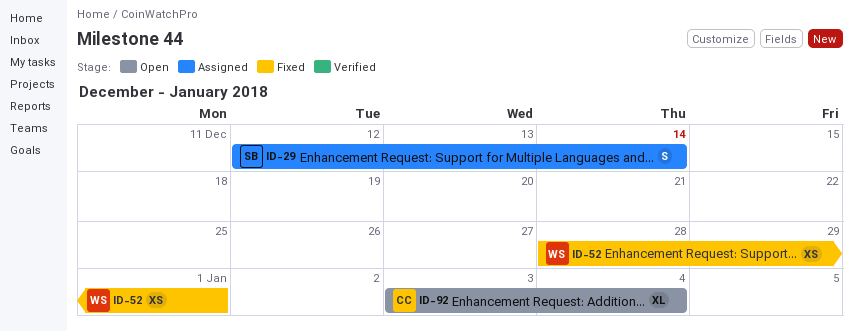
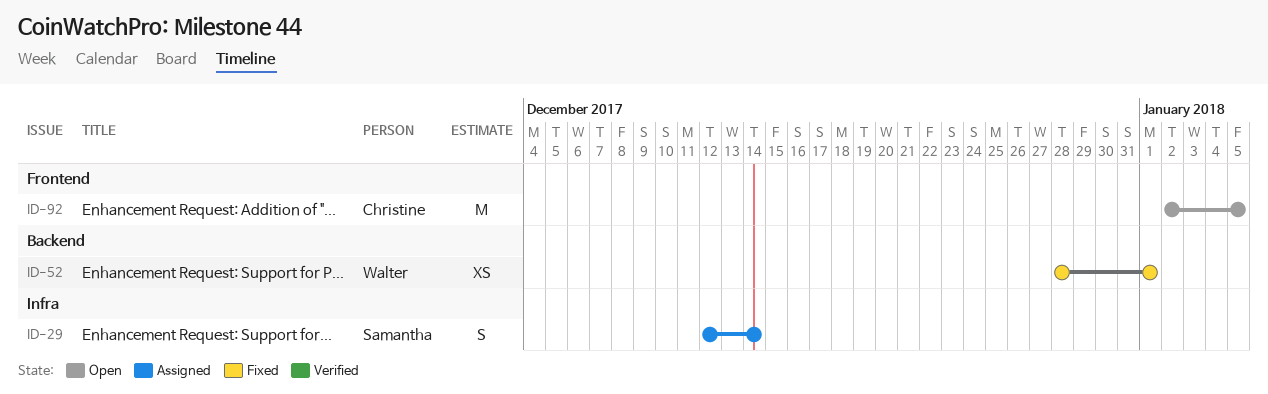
ID-92, estimate: XL -> M
ID-92, start: Jan 3 -> Jan 2
ID-92, due: Jan 4 -> Jan 5

